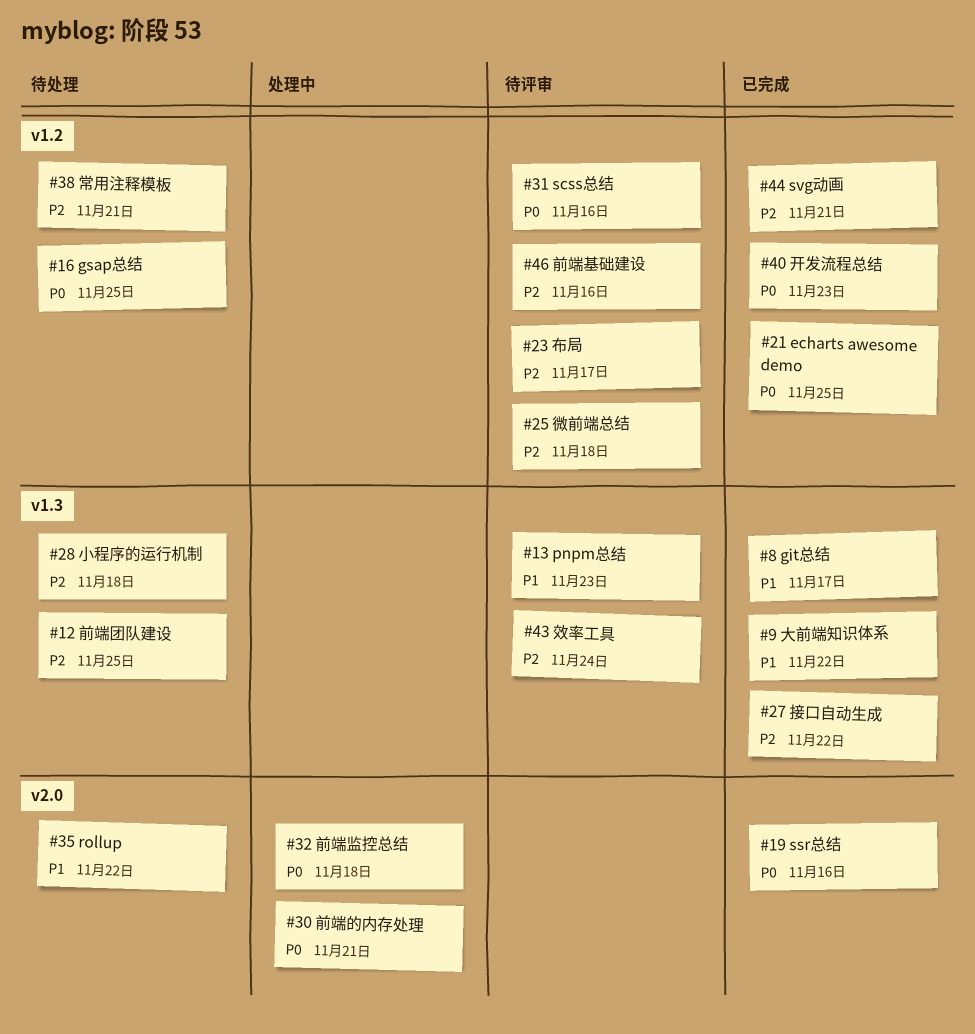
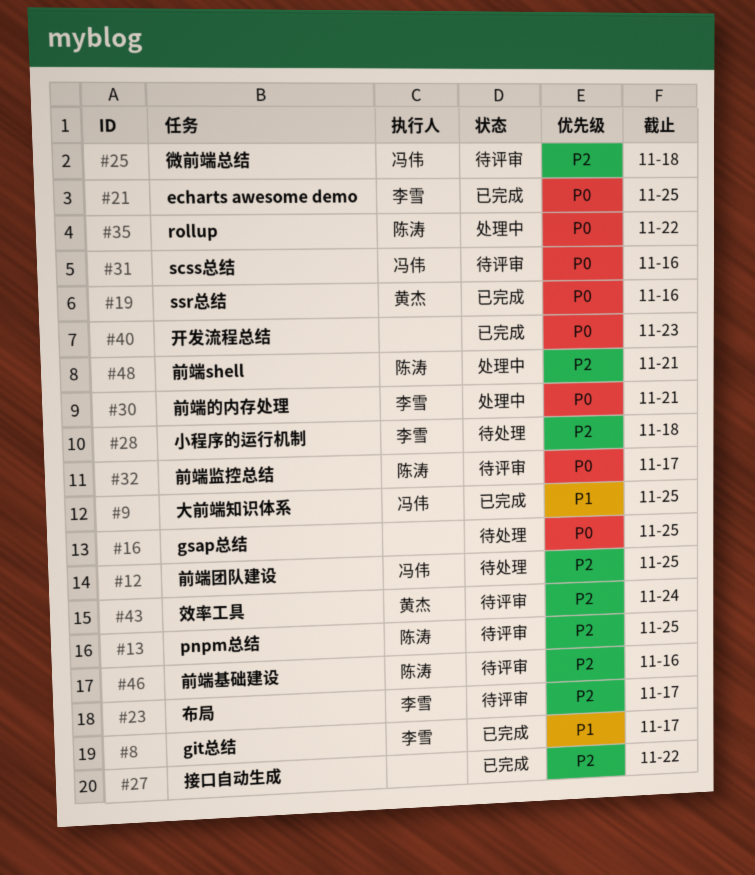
#9, due: Nov 22 -> Nov 25
#13, priority: P1 -> P2
#13, due: Nov 23 -> Nov 25
#32, status: 处理中 -> 待评审
#32, due: Nov 18 -> Nov 17
#35, status: 待处理 -> 处理中
#35, priority: P1 -> P0
#38: present -> none
#44: present -> none
#48: none -> present

